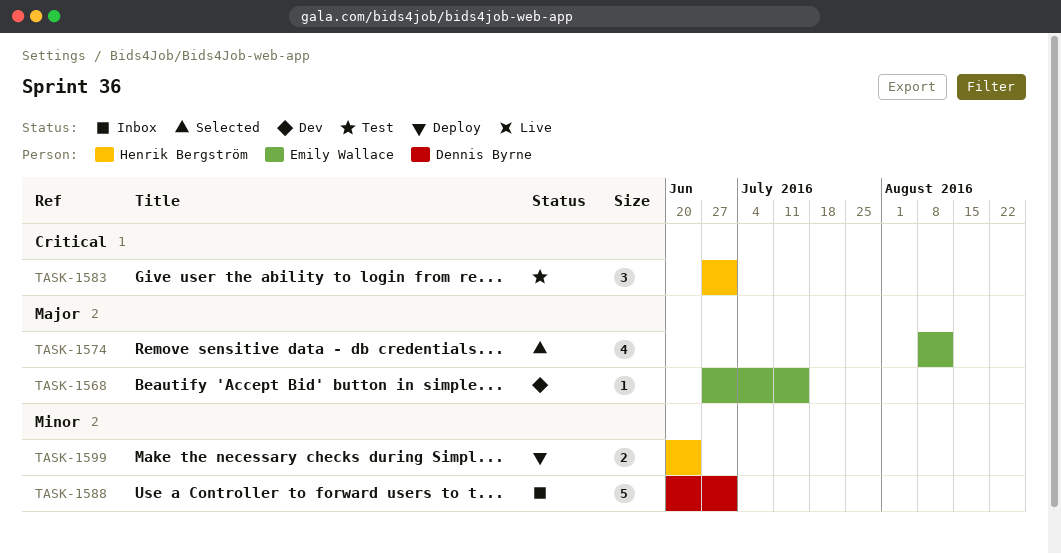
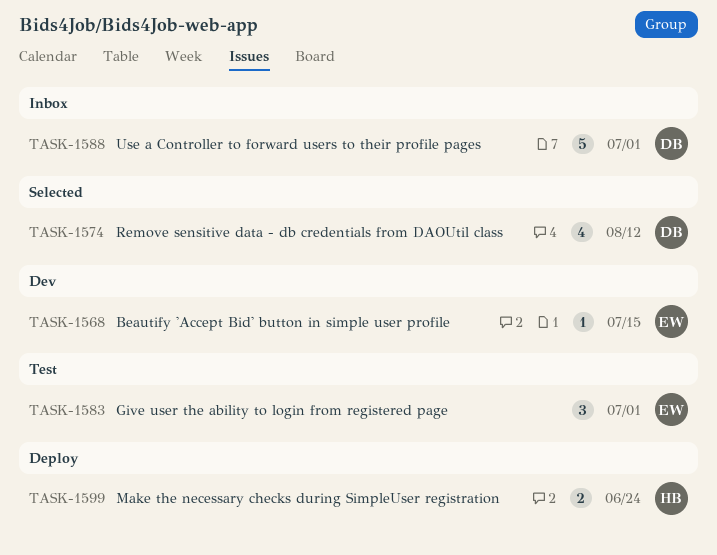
TASK-1574, owner: Emily Wallace -> Dennis Byrne
TASK-1583, owner: Henrik Bergström -> Emily Wallace

